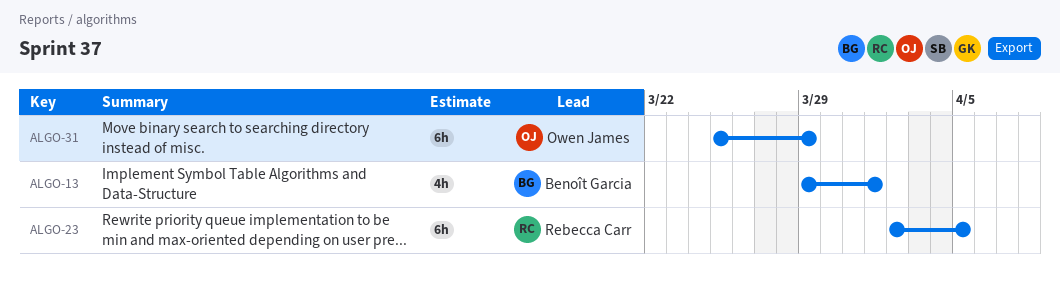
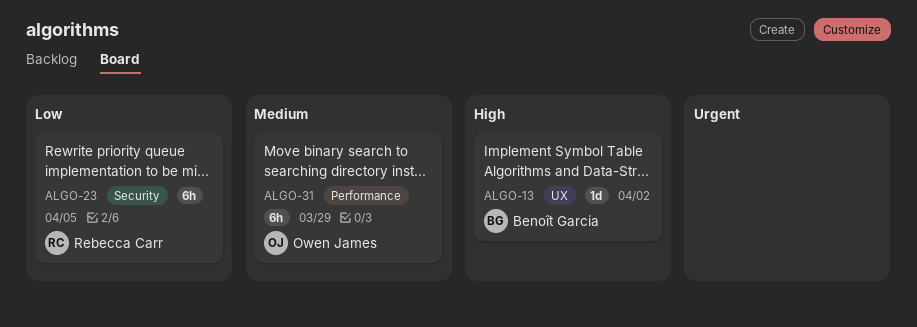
ALGO-13, estimate: 4h -> 1d
ALGO-13, due: Apr 1 -> Apr 2

